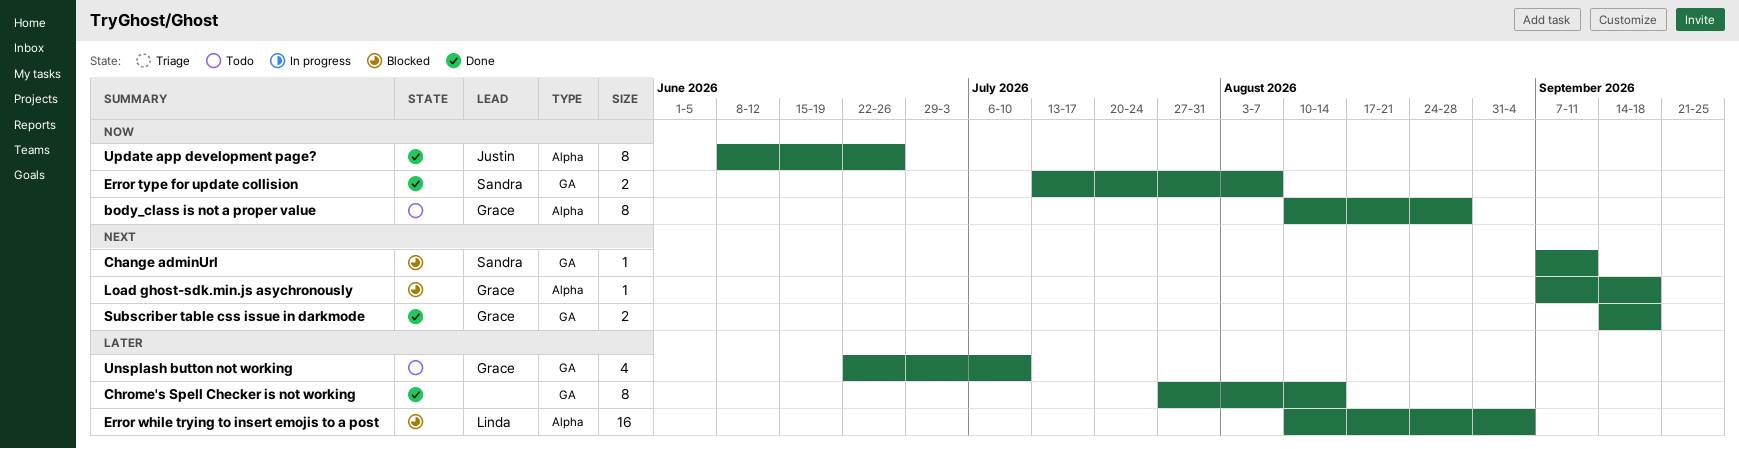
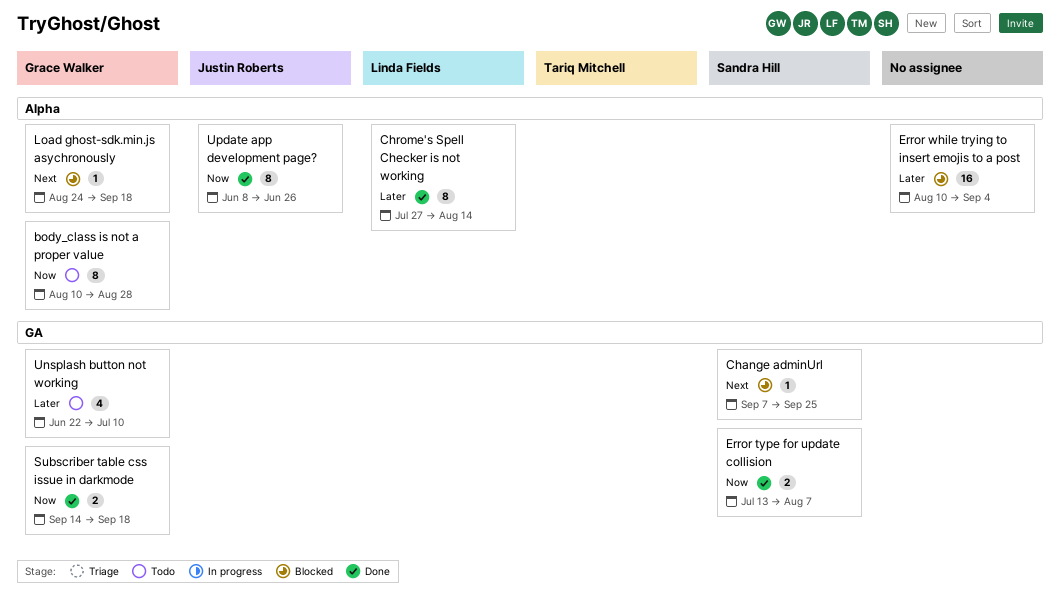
Change adminUrl, due: Sep 11 -> Sep 25
Chrome's Spell Checker is not working, owner: none -> Linda Fields
Chrome's Spell Checker is not working, label: GA -> Alpha
Error while trying to insert emojis to a post, owner: Linda Fields -> none
Load ghost-sdk.min.js asychronously, start: Sep 7 -> Aug 24
Subscriber table css issue in darkmode, priority: Next -> Now

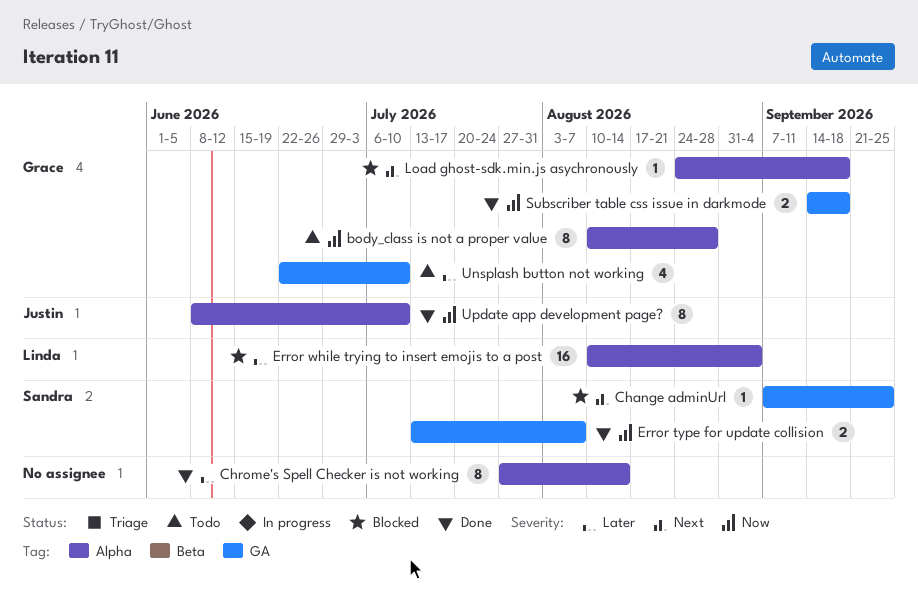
Chrome's Spell Checker is not working, owner: Linda Fields -> none
Error while trying to insert emojis to a post, owner: none -> Linda Fields
Update app development page?, due: Jun 26 -> Jul 10

